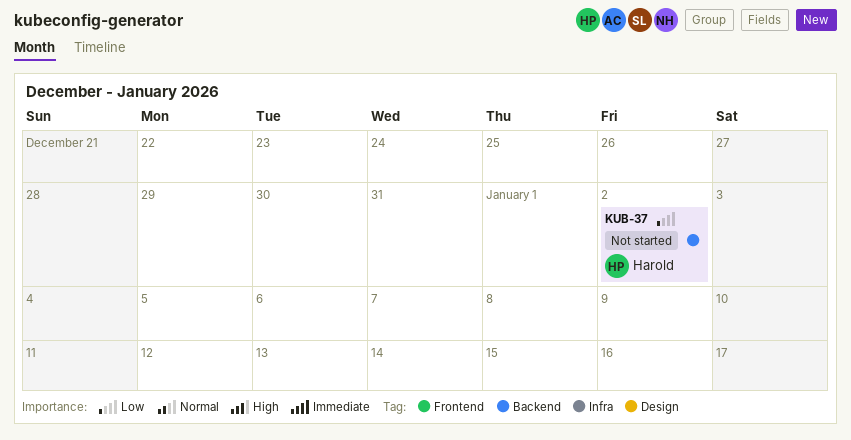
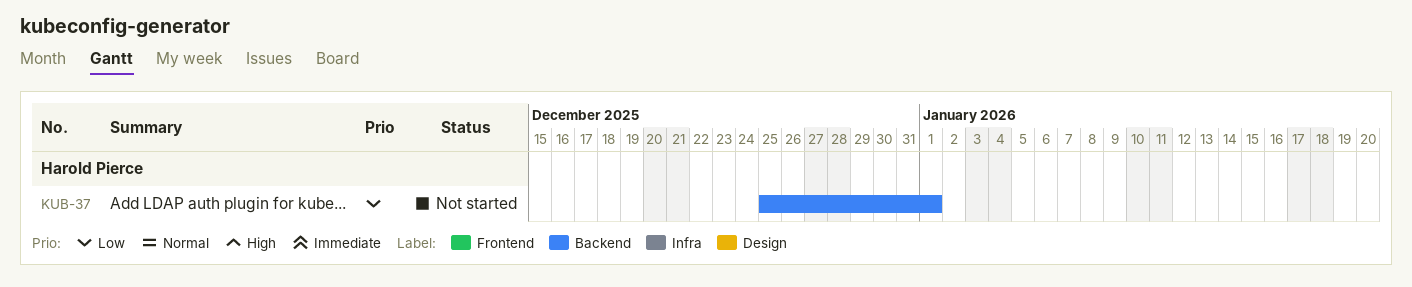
KUB-37, due: Jan 2 -> Jan 1

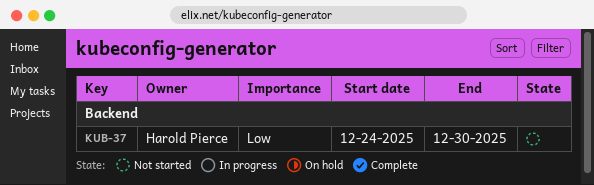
KUB-37, start: Dec 25 -> Dec 24
KUB-37, due: Jan 1 -> Dec 30

